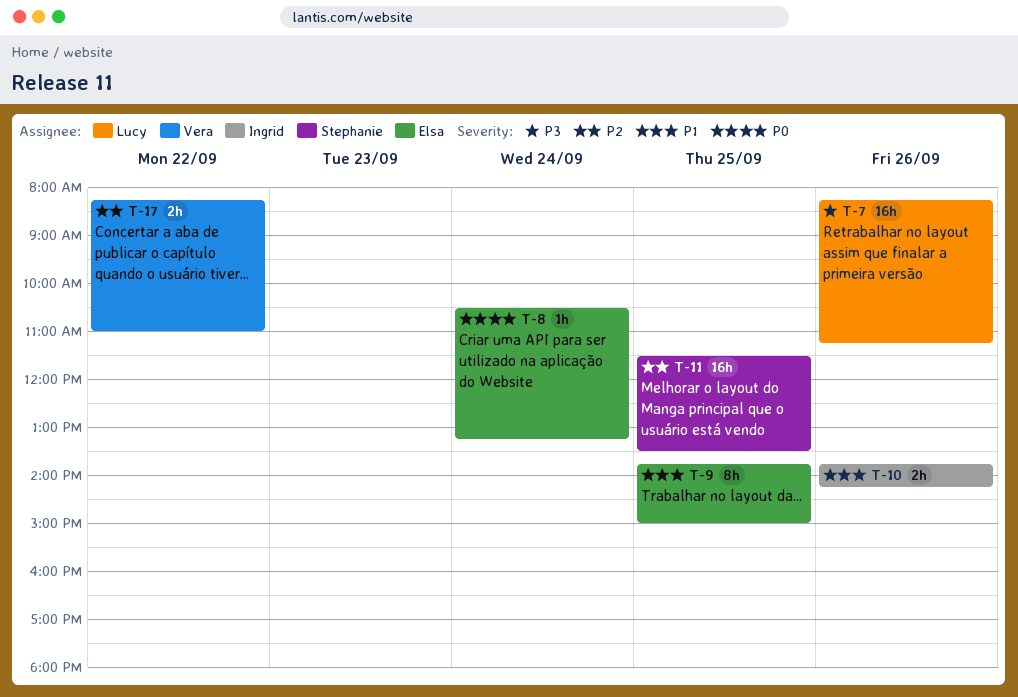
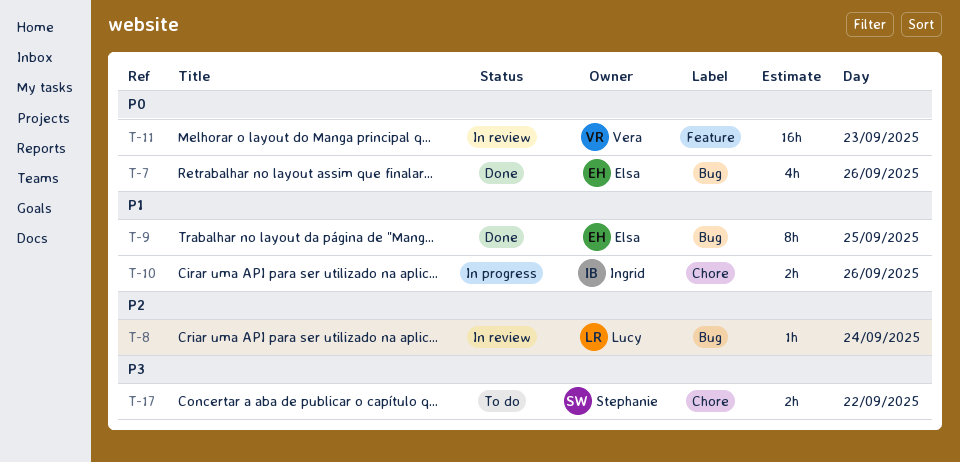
T-7, owner: Lucy -> Elsa
T-7, priority: P3 -> P0
T-7, estimate: 16h -> 4h
T-8, owner: Elsa -> Lucy
T-8, priority: P0 -> P2
T-11, owner: Stephanie -> Vera
T-11, priority: P2 -> P0
T-11, day: Sep 25 -> Sep 23
T-17, owner: Vera -> Stephanie
T-17, priority: P2 -> P3

